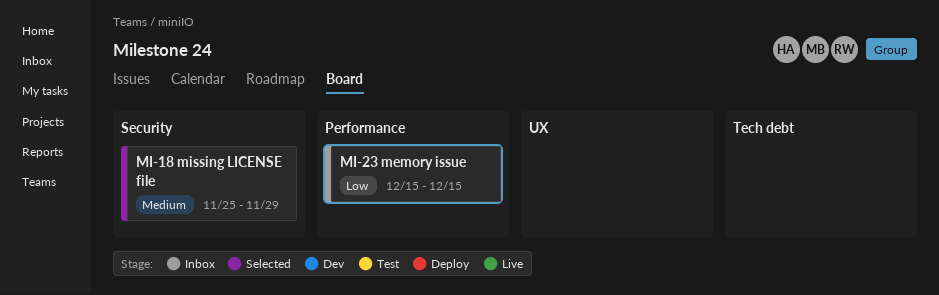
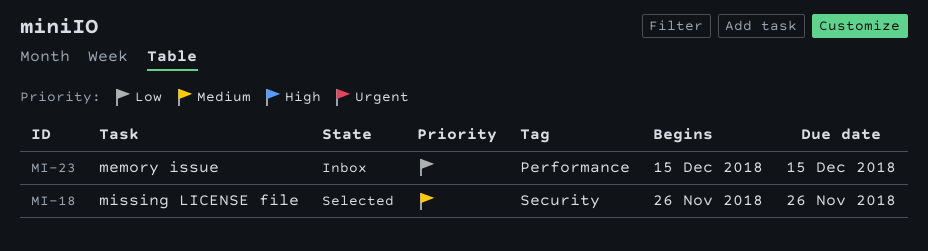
MI-18, start: Nov 25 -> Nov 26
MI-18, due: Nov 29 -> Nov 26

